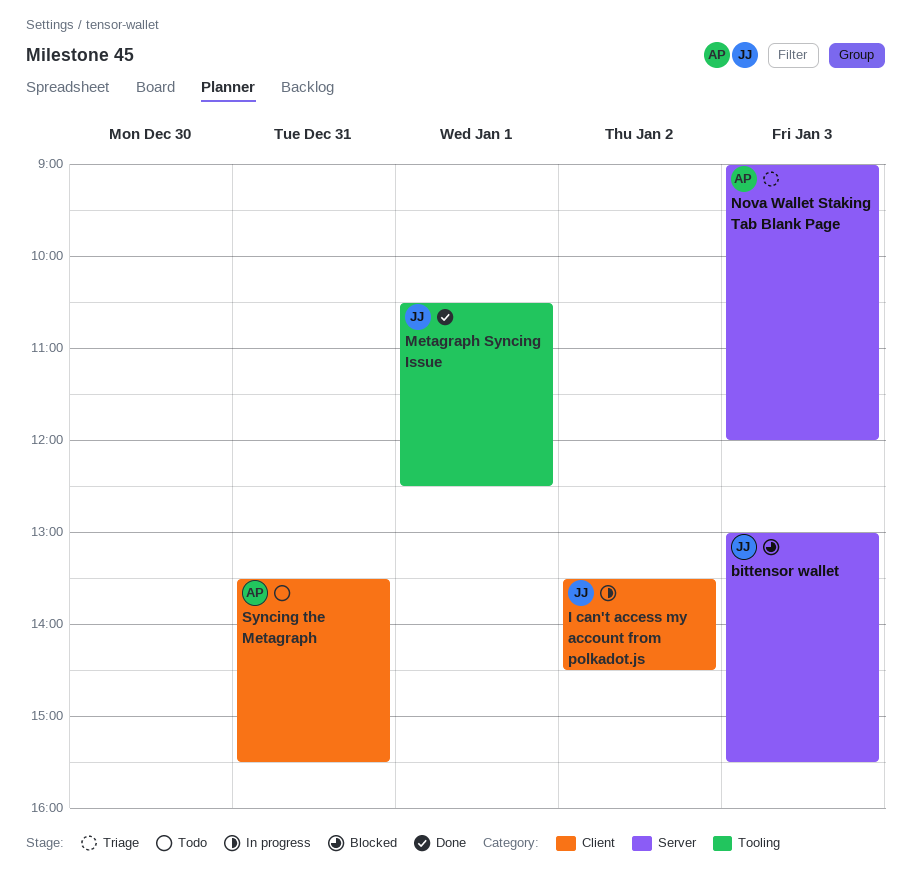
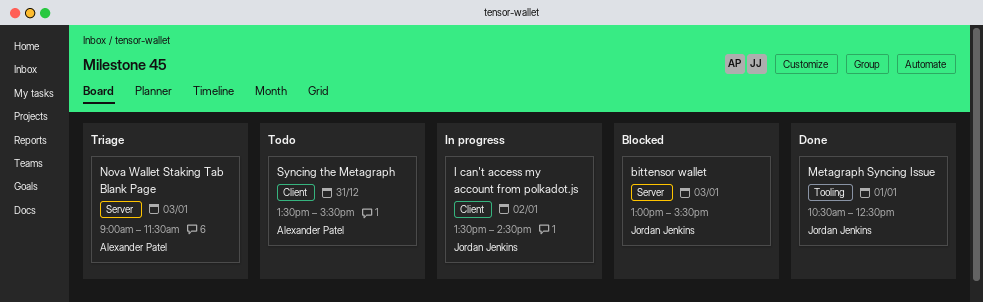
Nova Wallet Staking Tab Blank Page, ends: 12:00 -> 11:30

